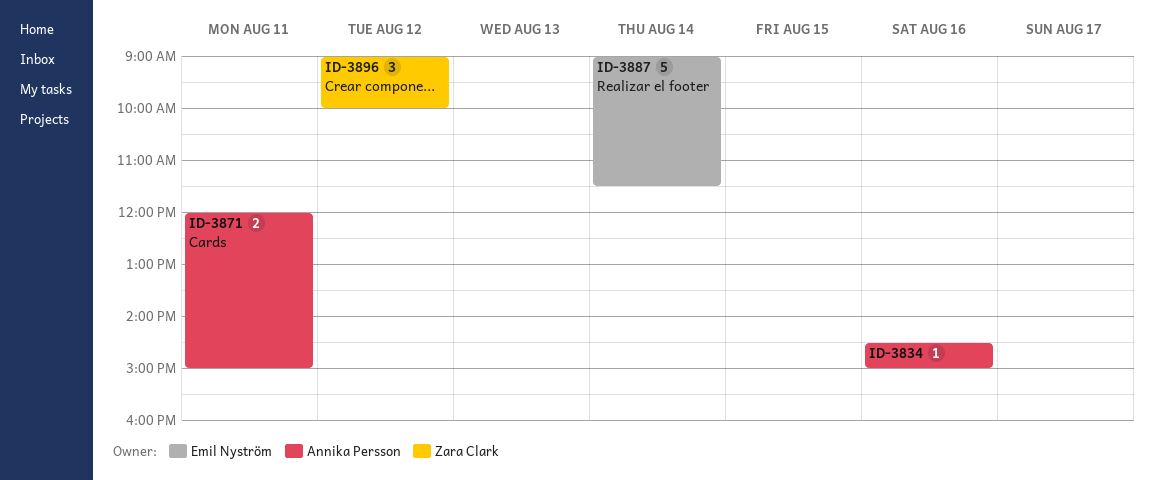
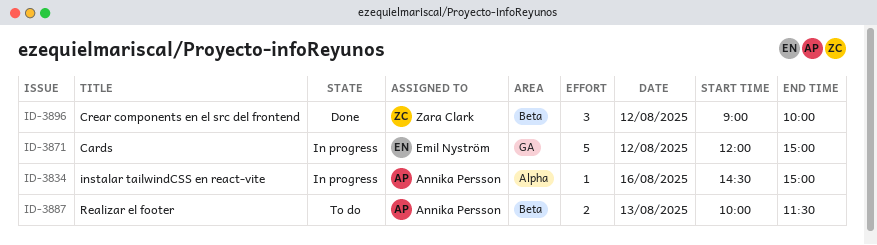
ID-3871, owner: Annika Persson -> Emil Nyström
ID-3871, estimate: 2 -> 5
ID-3871, day: Aug 11 -> Aug 12
ID-3887, owner: Emil Nyström -> Annika Persson
ID-3887, estimate: 5 -> 2
ID-3887, day: Aug 14 -> Aug 13
ID-3887, begins: 09:00 -> 10:00

